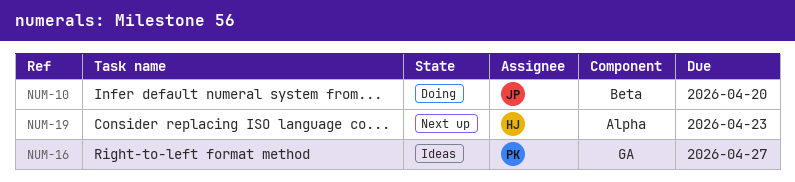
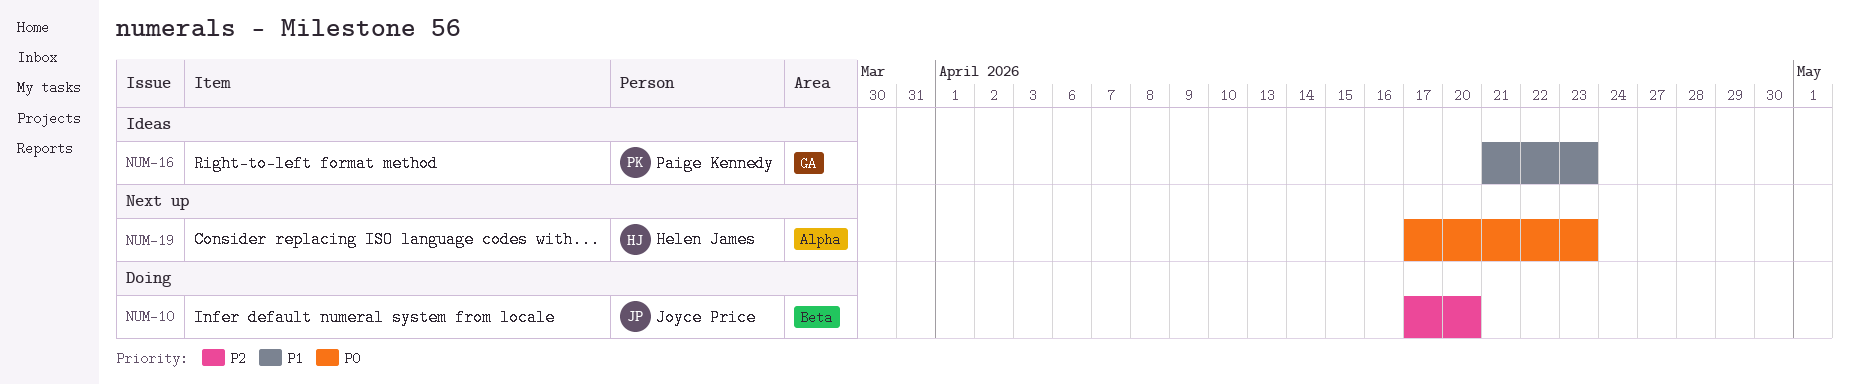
NUM-16, due: Apr 27 -> Apr 23

